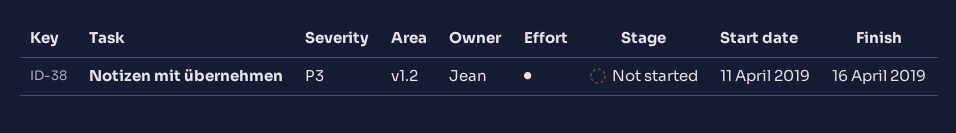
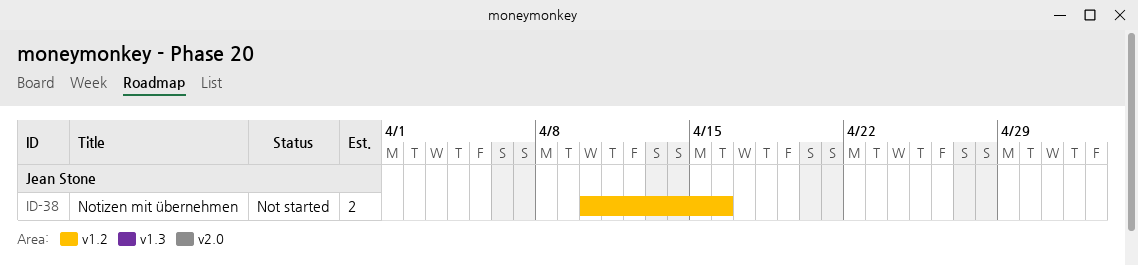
ID-38, estimate: 1 -> 2
ID-38, start: Apr 11 -> Apr 10

